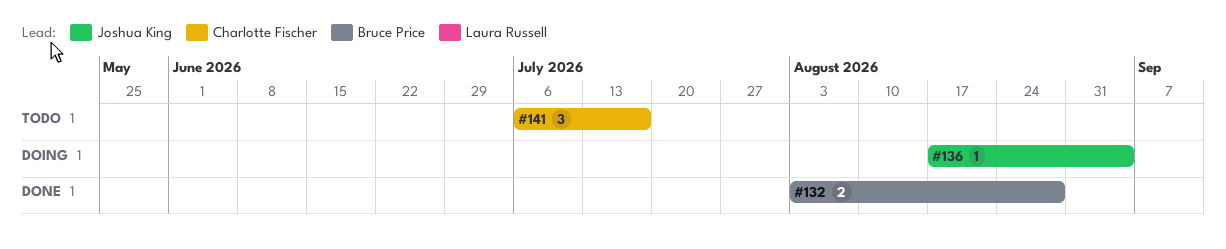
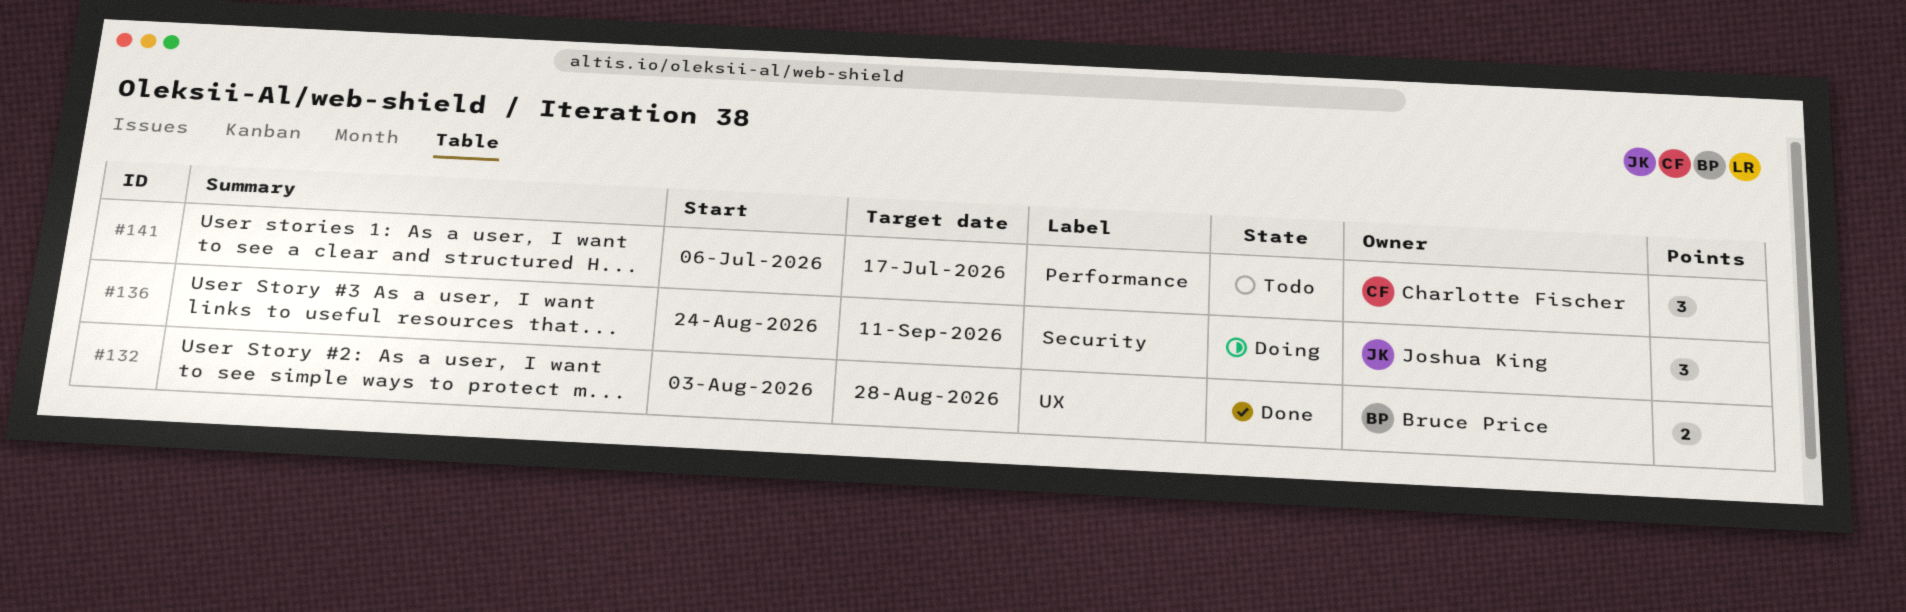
#136, estimate: 1 -> 3
#136, start: Aug 17 -> Aug 24
#136, due: Sep 4 -> Sep 11

